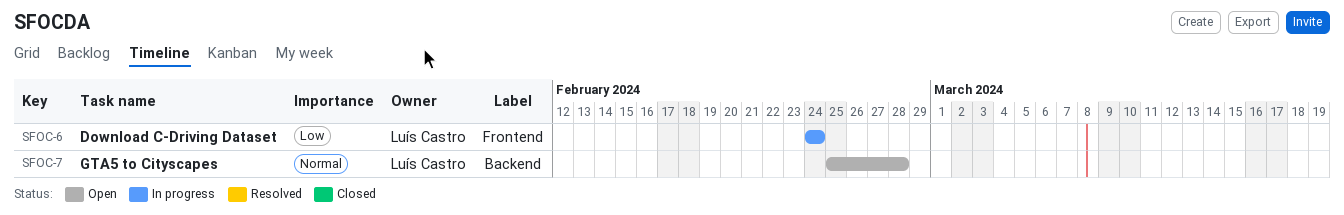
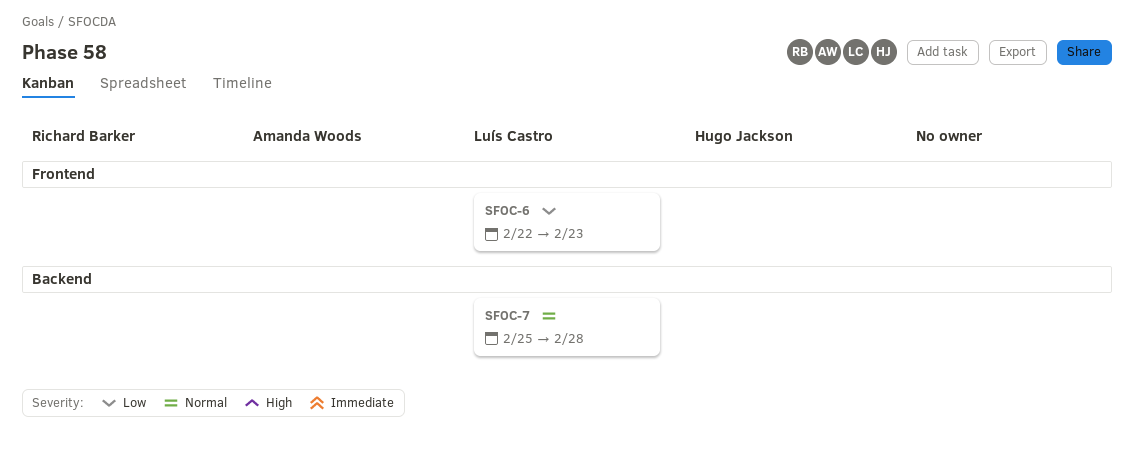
SFOC-6, start: Feb 24 -> Feb 22
SFOC-6, due: Feb 24 -> Feb 23

